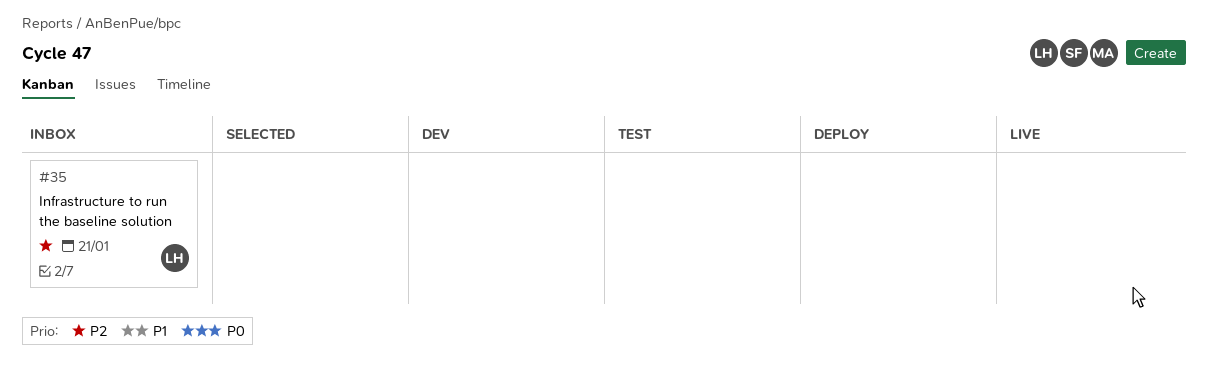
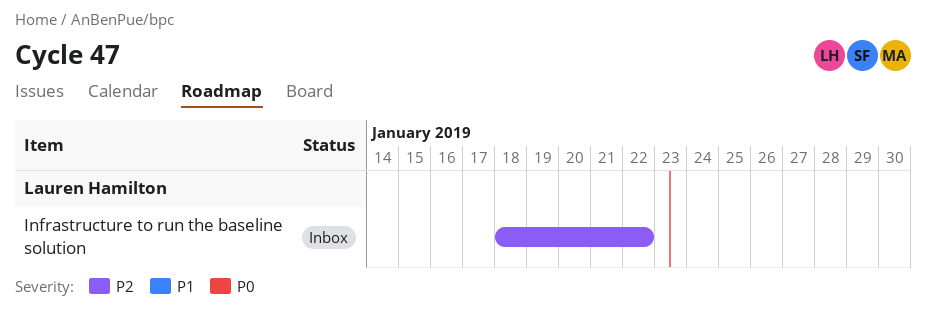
Infrastructure to run the baseline solution, due: Jan 21 -> Jan 22

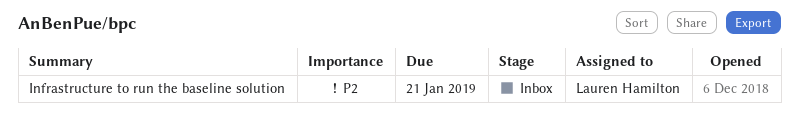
Infrastructure to run the baseline solution, due: Jan 22 -> Jan 21

